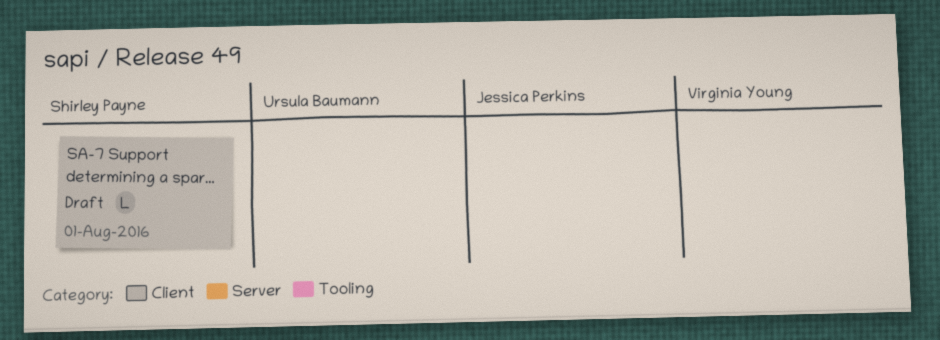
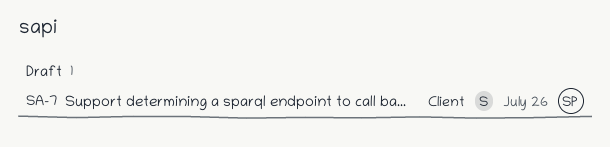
SA-7, estimate: L -> S
SA-7, due: Aug 1 -> Jul 26

